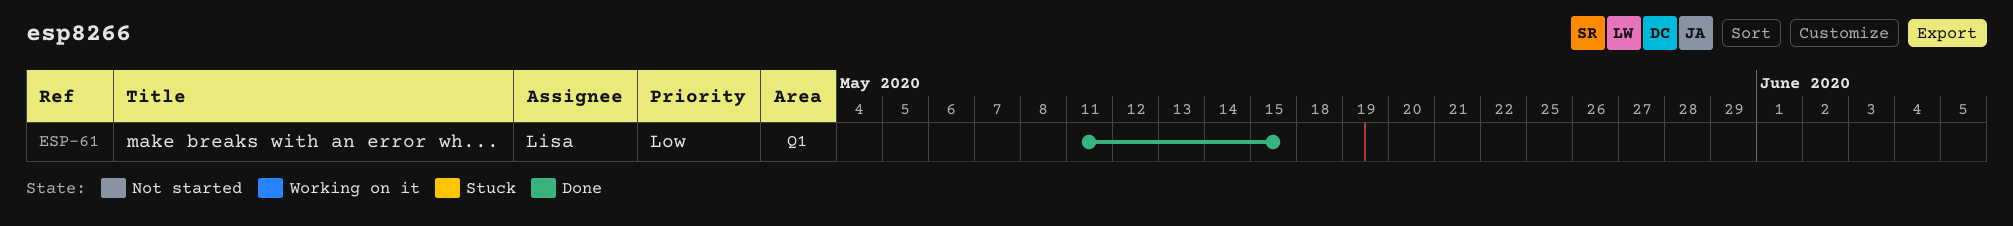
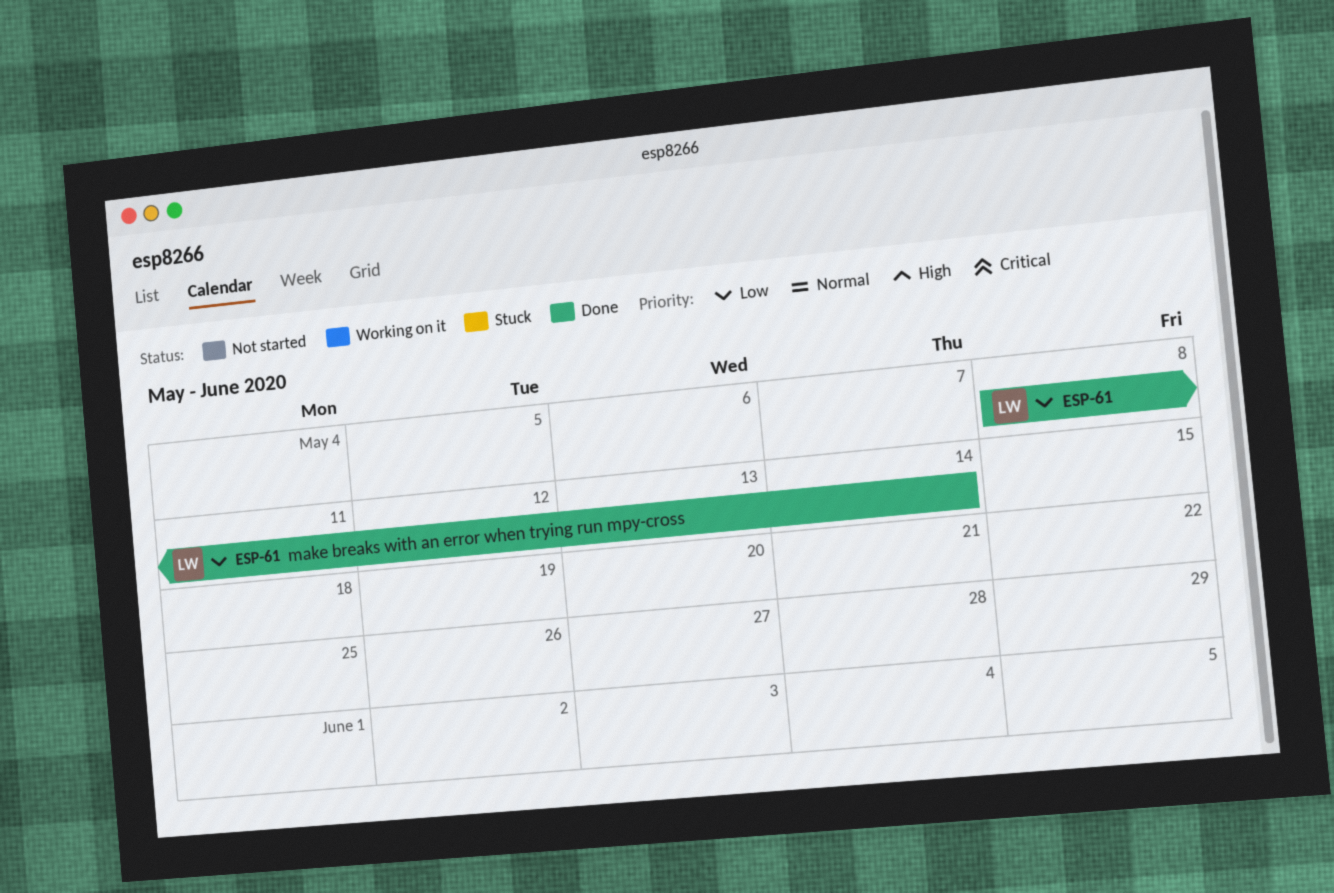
ESP-61, start: May 11 -> May 8
ESP-61, due: May 15 -> May 14

